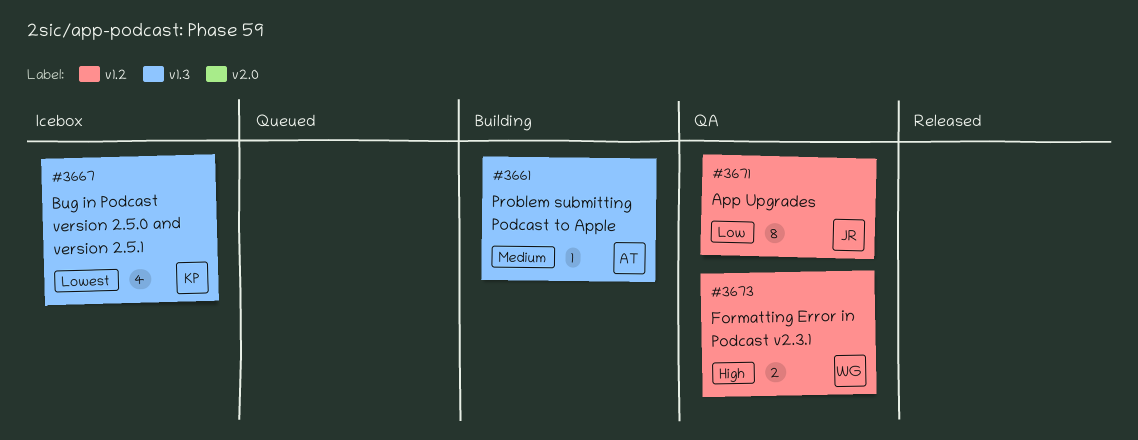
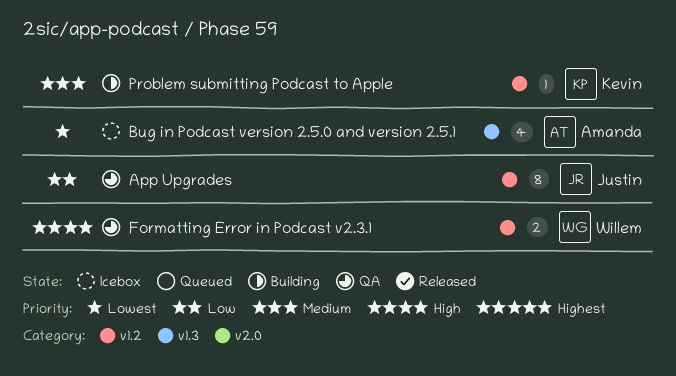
Bug in Podcast version 2.5.0 and version 2.5.1, owner: Kevin -> Amanda
Problem submitting Podcast to Apple, owner: Amanda -> Kevin
Problem submitting Podcast to Apple, label: v1.3 -> v1.2

